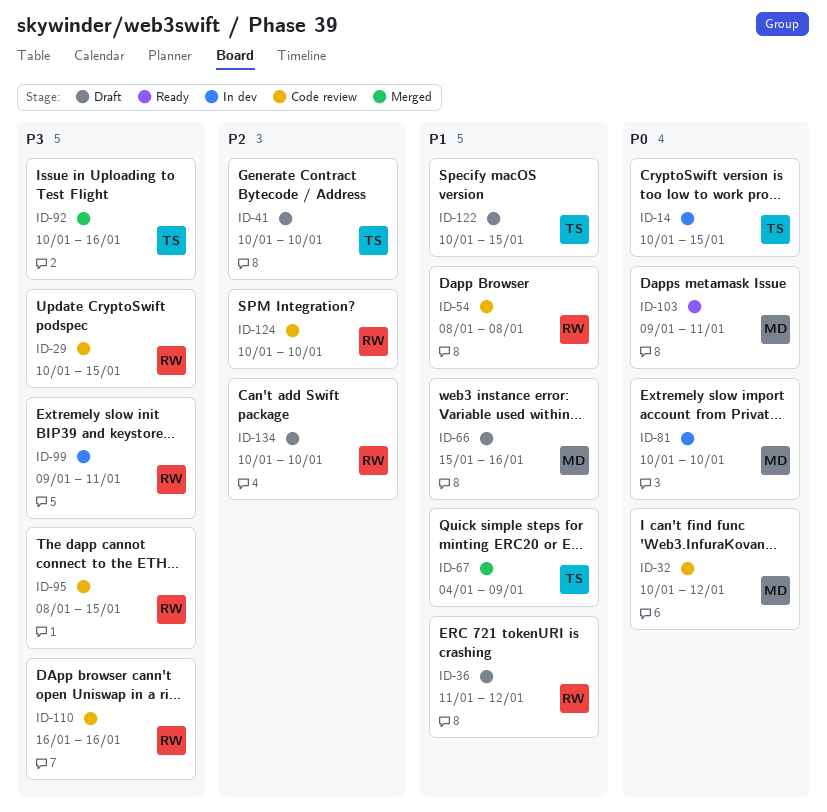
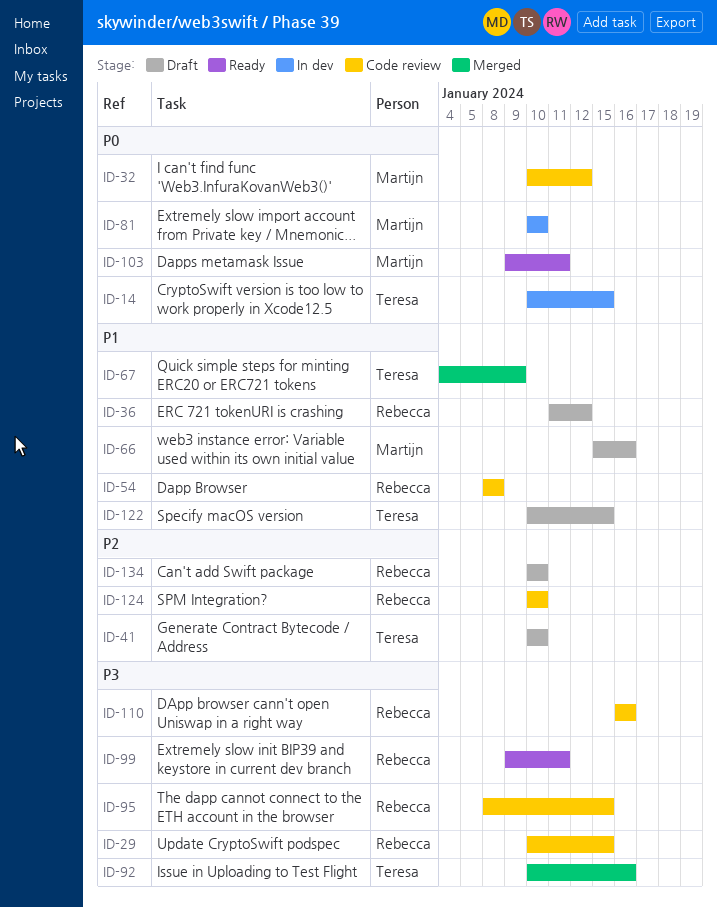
ID-99, status: In dev -> Ready

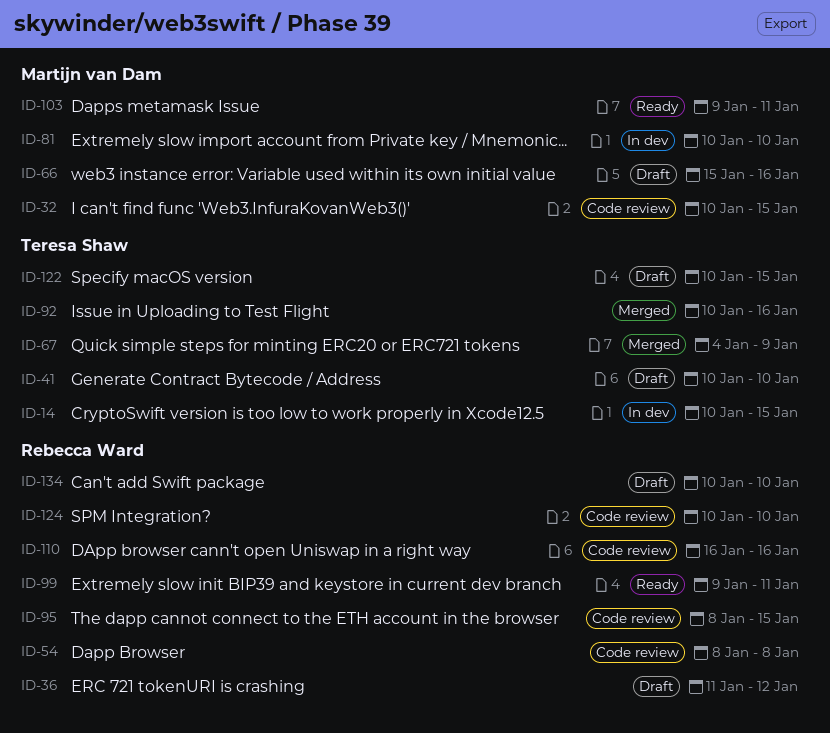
ID-29: present -> none
ID-32, due: Jan 12 -> Jan 15

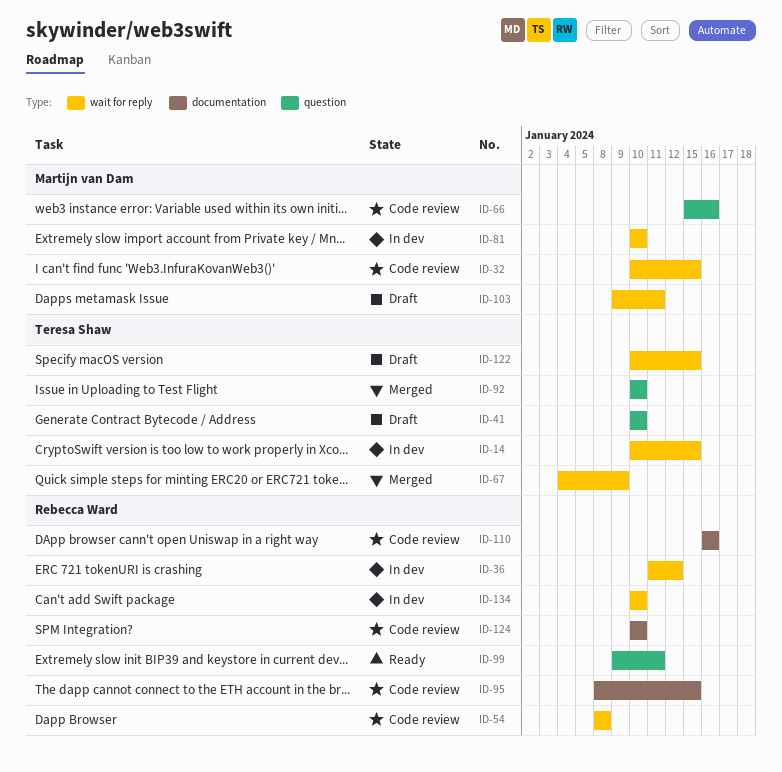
ID-36, status: Draft -> In dev
ID-66, status: Draft -> Code review
ID-92, due: Jan 16 -> Jan 10
ID-103, status: Ready -> Draft
ID-134, status: Draft -> In dev

